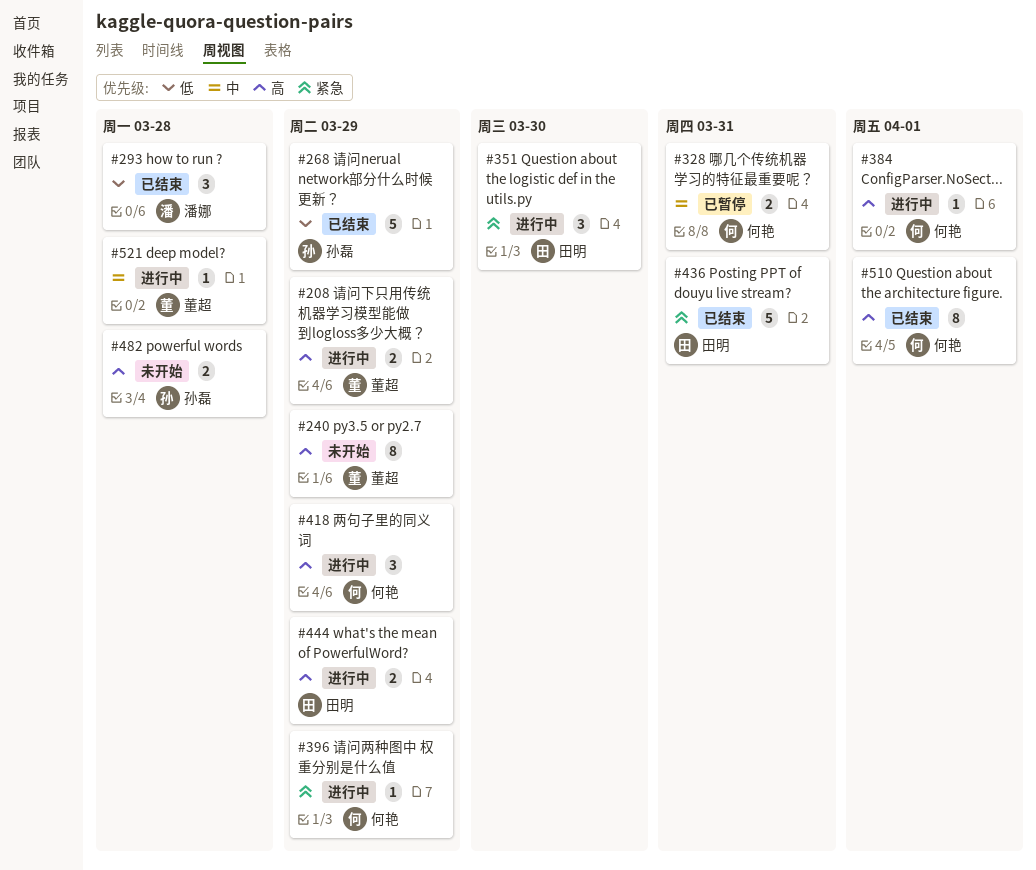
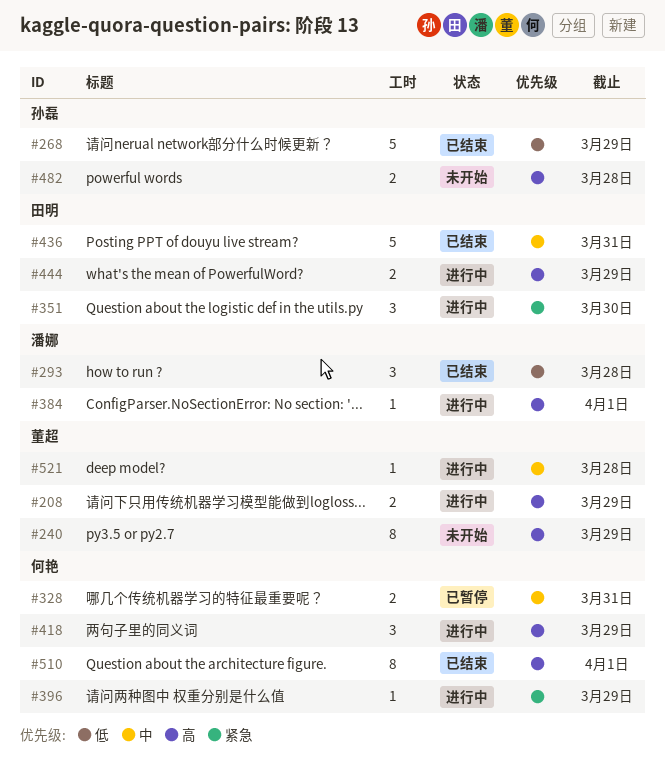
#384, owner: 何艳 -> 潘娜
#436, priority: 紧急 -> 中

